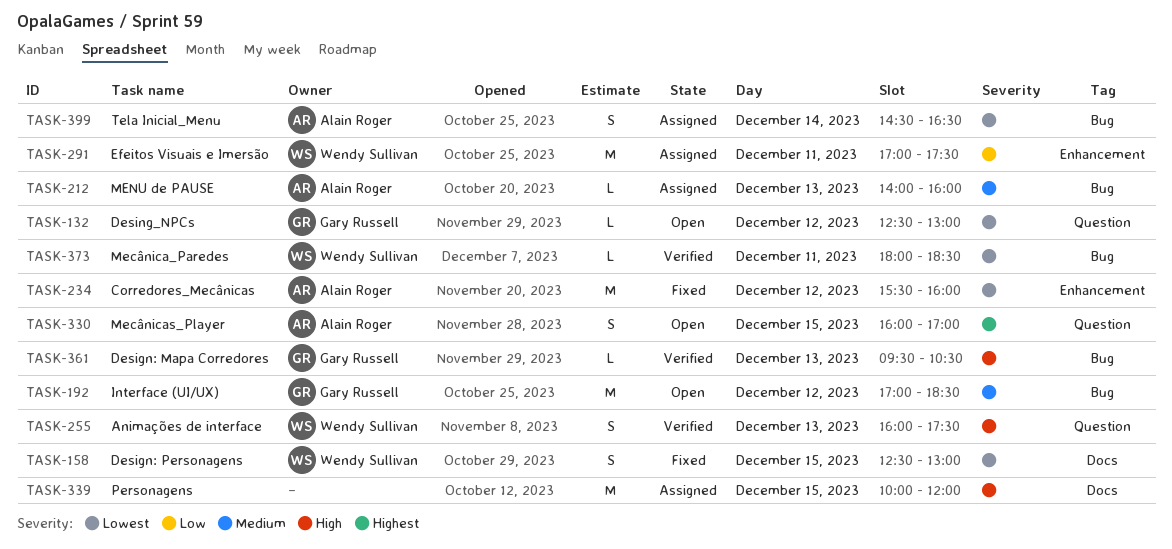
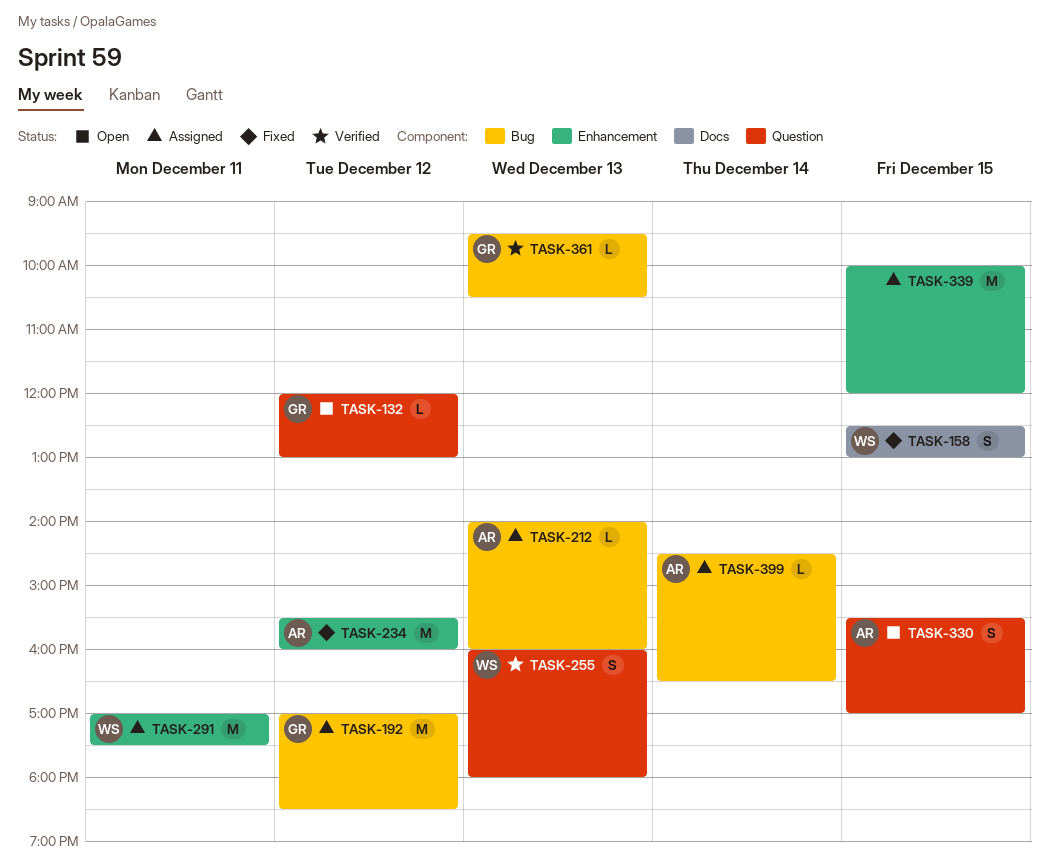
TASK-132, begins: 12:30 -> 12:00
TASK-192, status: Open -> Assigned
TASK-255, ends: 17:30 -> 18:00
TASK-330, begins: 16:00 -> 15:30
TASK-339, label: Docs -> Enhancement
TASK-373: present -> none
TASK-399, estimate: S -> L

